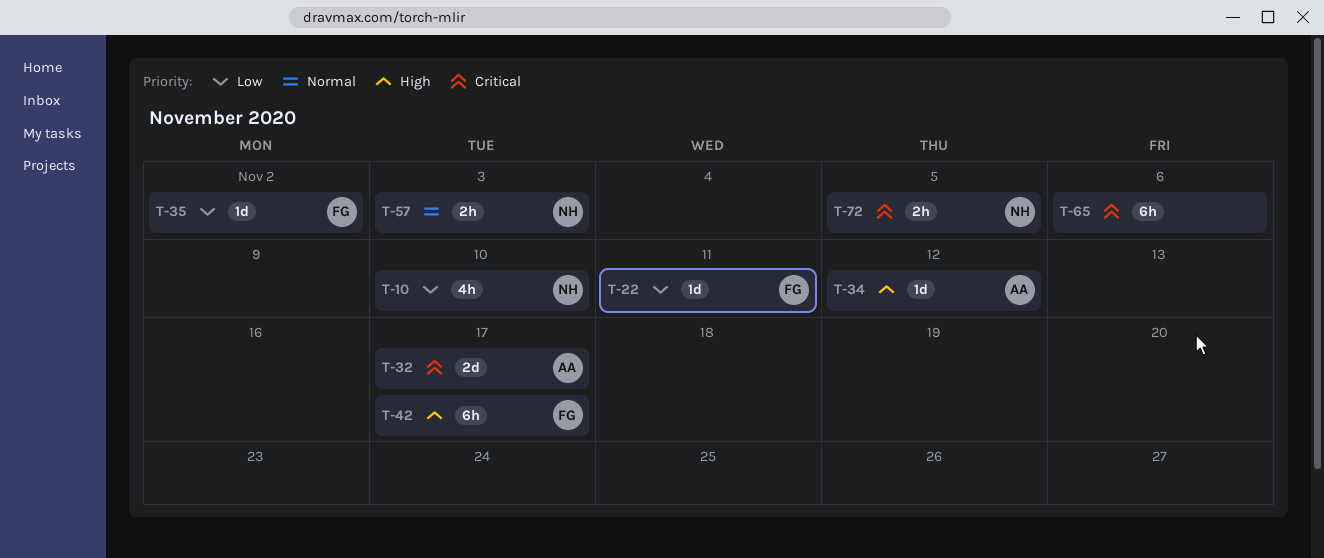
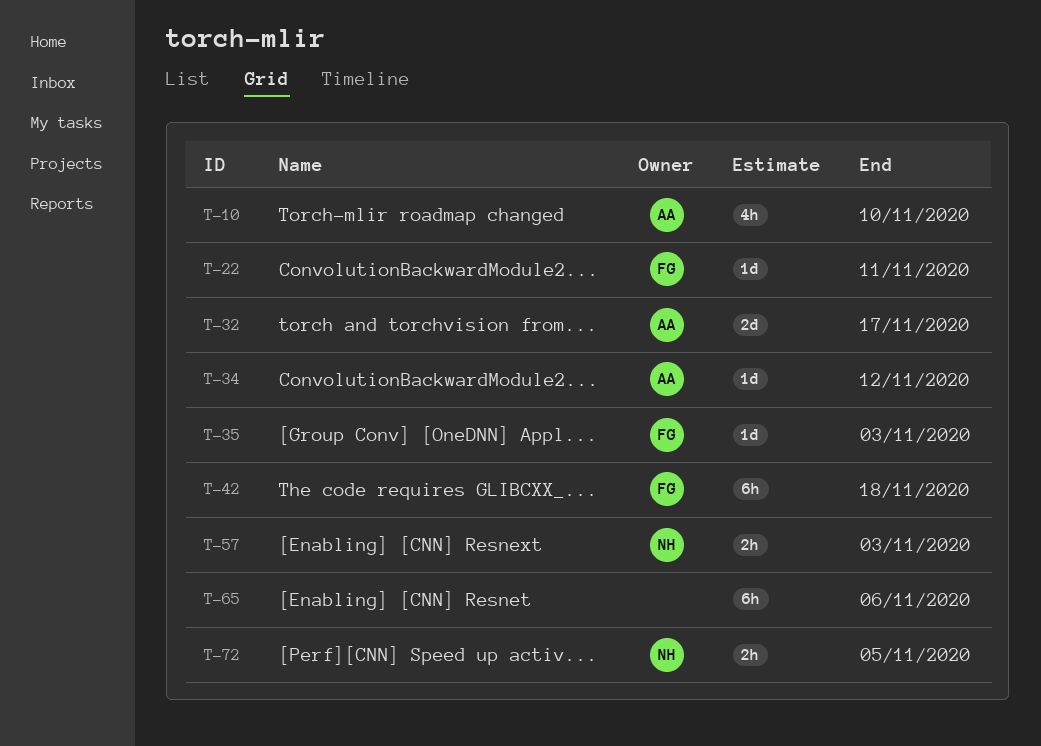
T-10, owner: NH -> AA
T-35, due: Nov 2 -> Nov 3
T-42, due: Nov 17 -> Nov 18

